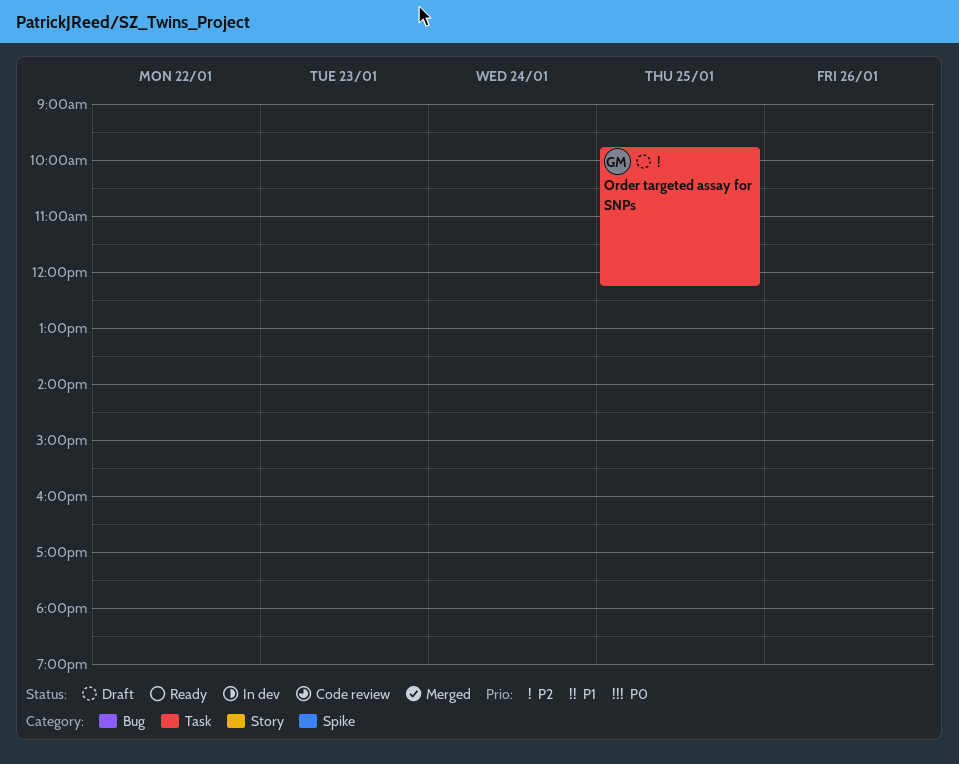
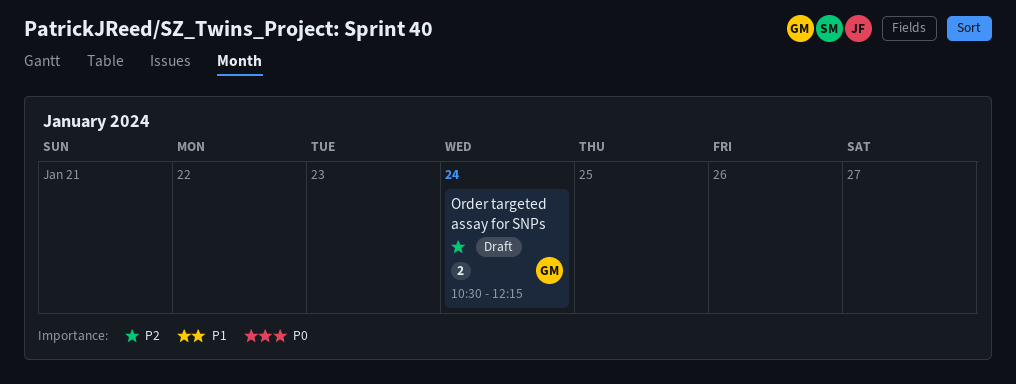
Order targeted assay for SNPs, day: Jan 25 -> Jan 24
Order targeted assay for SNPs, begins: 09:45 -> 10:30

